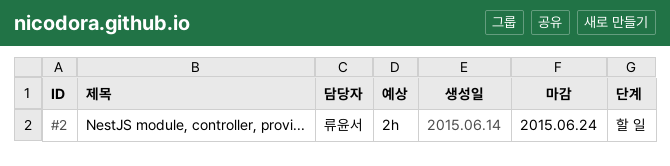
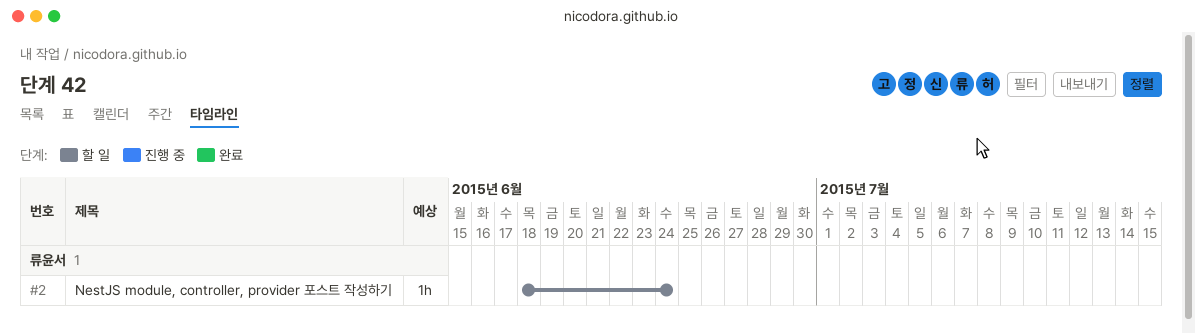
#2, estimate: 2h -> 1h

